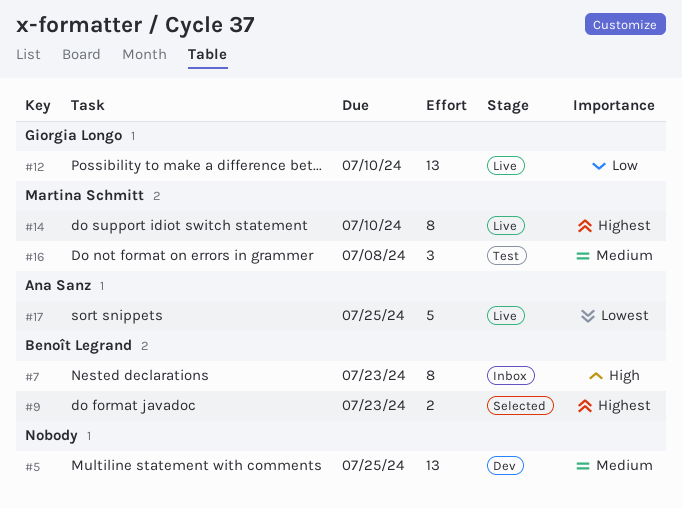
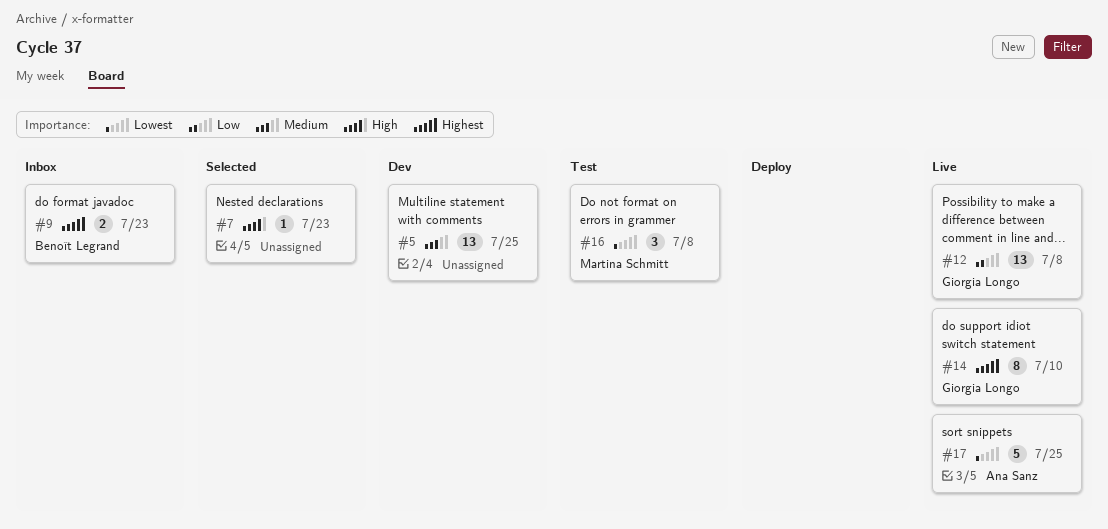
#7, status: Inbox -> Selected
#7, owner: Benoît Legrand -> none
#7, estimate: 8 -> 1
#9, status: Selected -> Inbox
#12, due: Jul 10 -> Jul 8
#14, owner: Martina Schmitt -> Giorgia Longo
#16, priority: Medium -> Lowest

